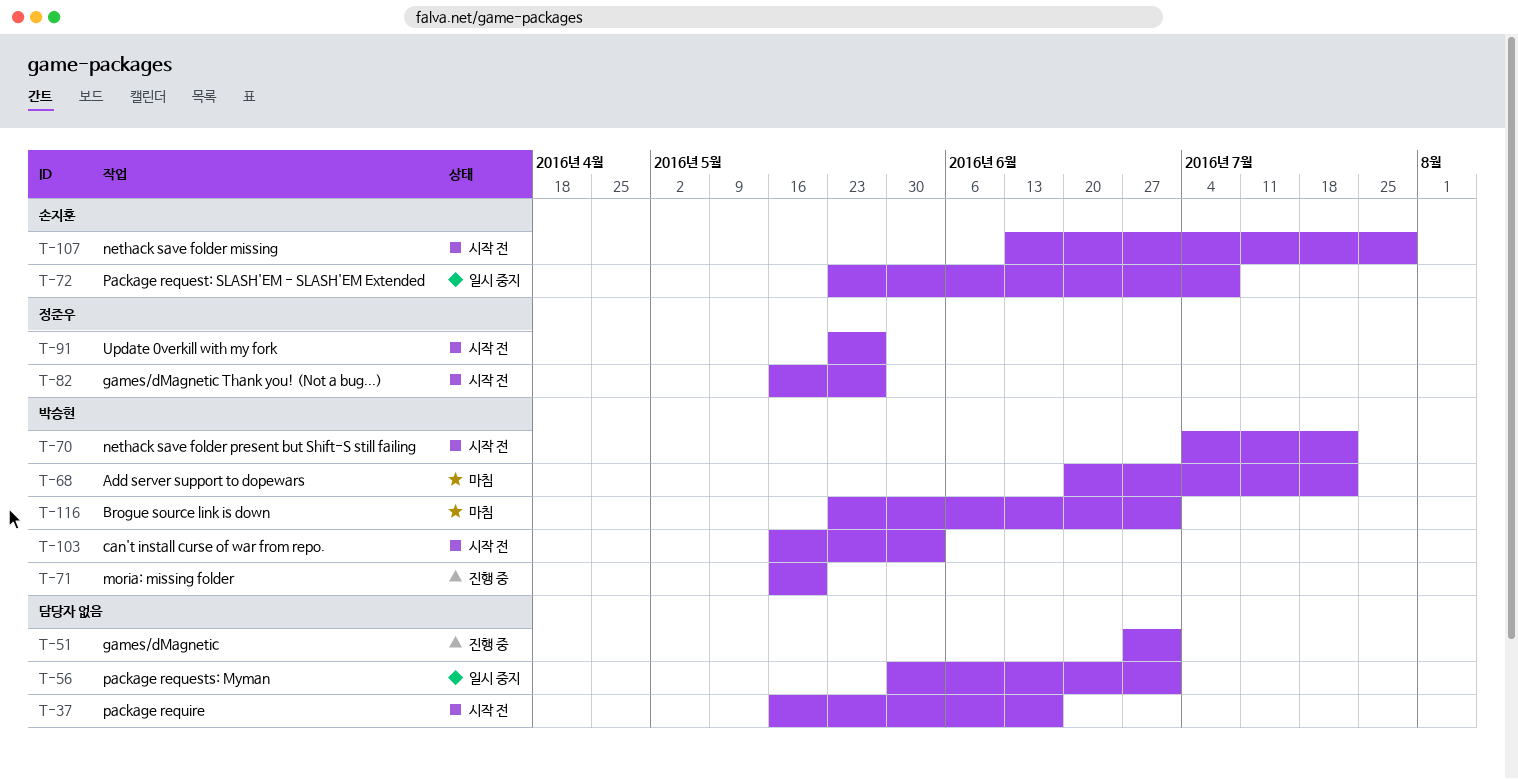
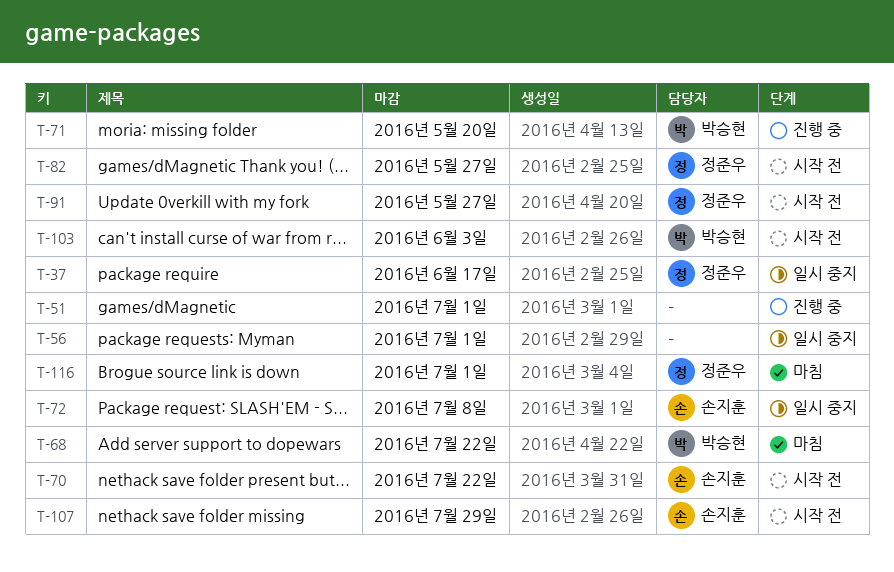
T-37, status: 시작 전 -> 일시 중지
T-37, owner: none -> 정준우
T-70, owner: 박승현 -> 손지훈
T-116, owner: 박승현 -> 정준우

